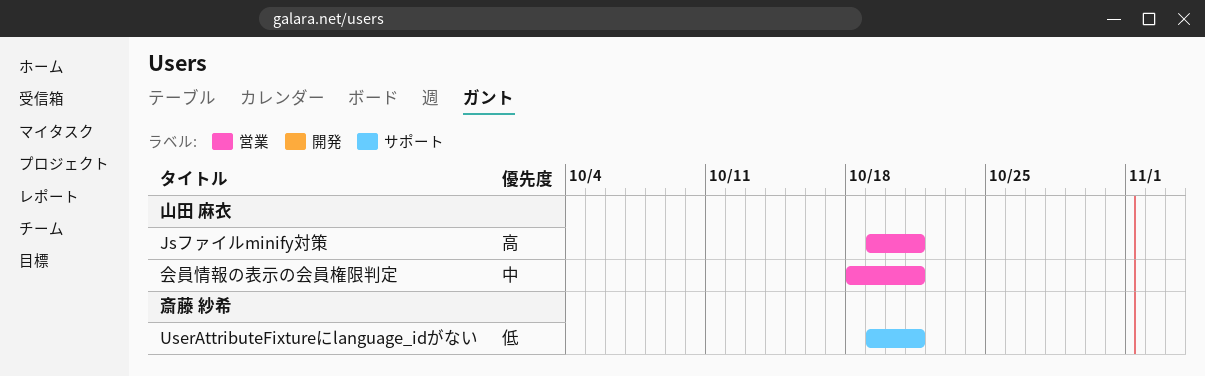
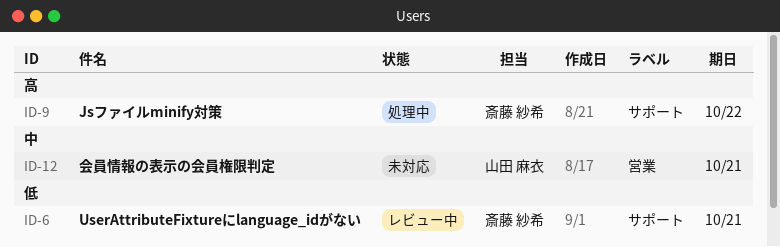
Jsファイルminify対策, owner: 山田 麻衣 -> 斎藤 紗希
Jsファイルminify対策, label: 営業 -> サポート
Jsファイルminify対策, due: Oct 21 -> Oct 22

